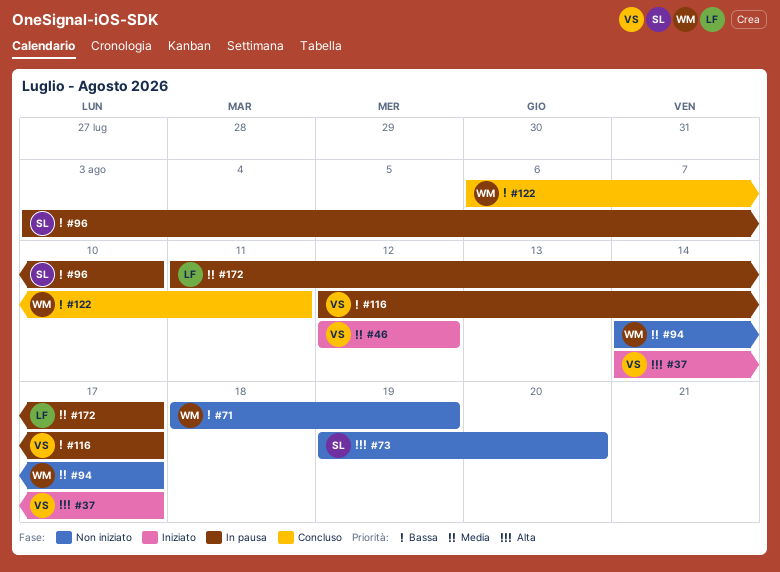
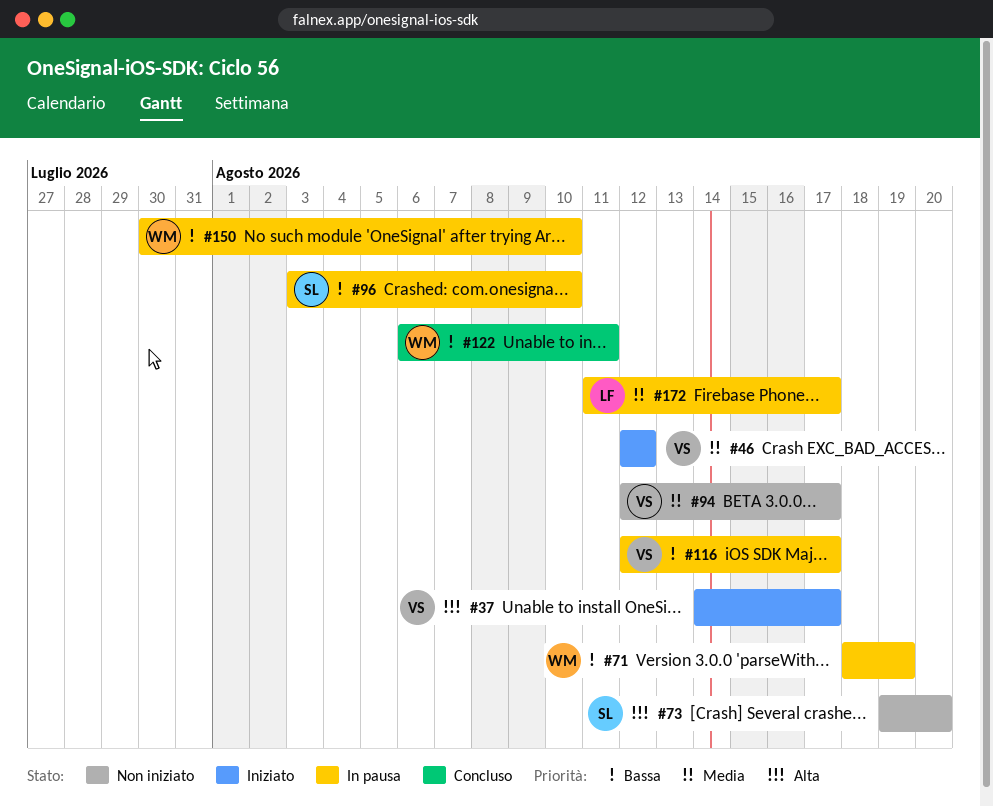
#71, status: Non iniziato -> In pausa
#94, owner: WM -> VS
#94, start: Aug 14 -> Aug 12
#150: none -> present

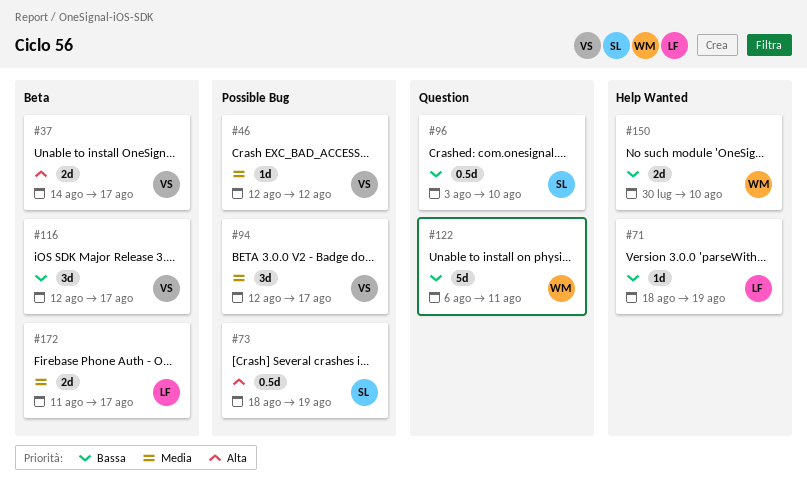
#71, owner: WM -> LF
#73, start: Aug 19 -> Aug 18
#73, due: Aug 20 -> Aug 19

